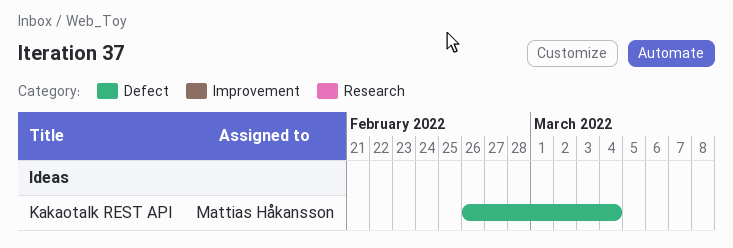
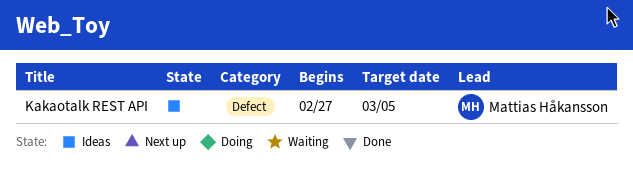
Kakaotalk REST API, start: Feb 26 -> Feb 27
Kakaotalk REST API, due: Mar 4 -> Mar 5

